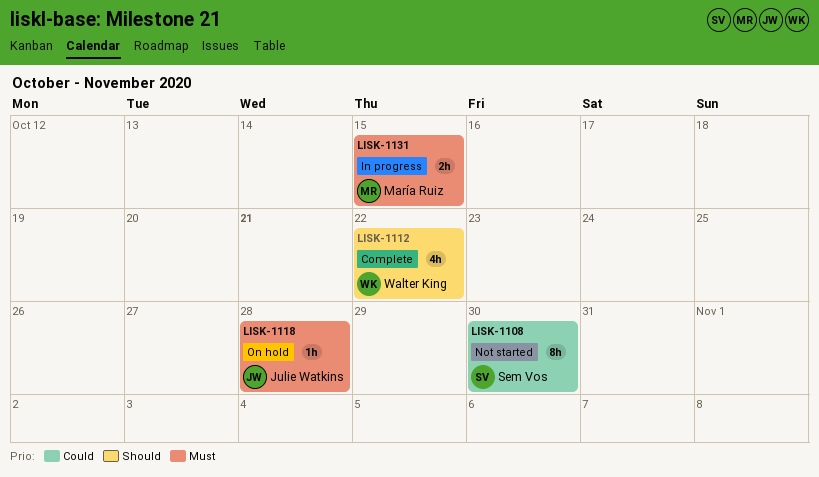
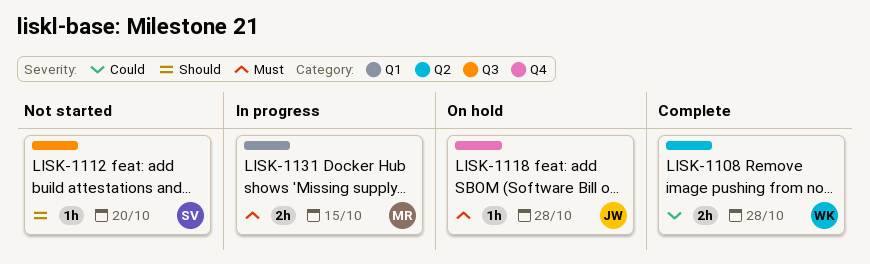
LISK-1108, status: Not started -> Complete
LISK-1108, owner: Sem Vos -> Walter King
LISK-1108, estimate: 8h -> 2h
LISK-1108, due: Oct 30 -> Oct 28
LISK-1112, status: Complete -> Not started
LISK-1112, owner: Walter King -> Sem Vos
LISK-1112, estimate: 4h -> 1h
LISK-1112, due: Oct 22 -> Oct 20

